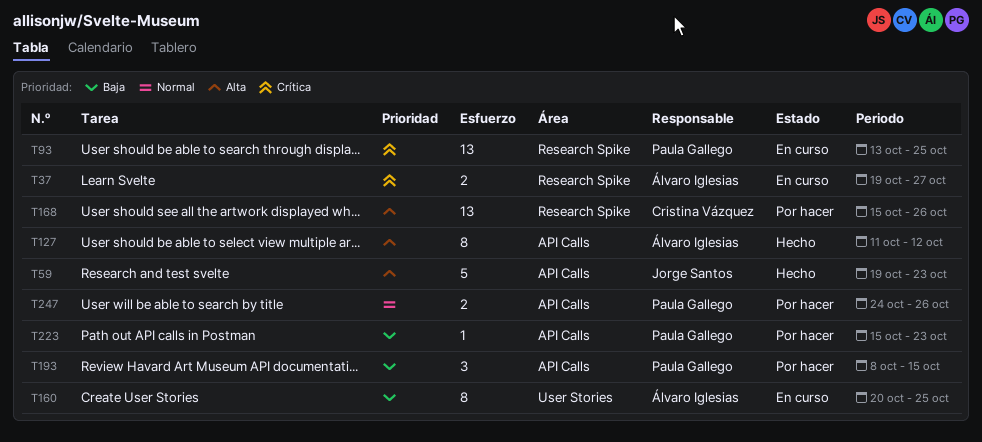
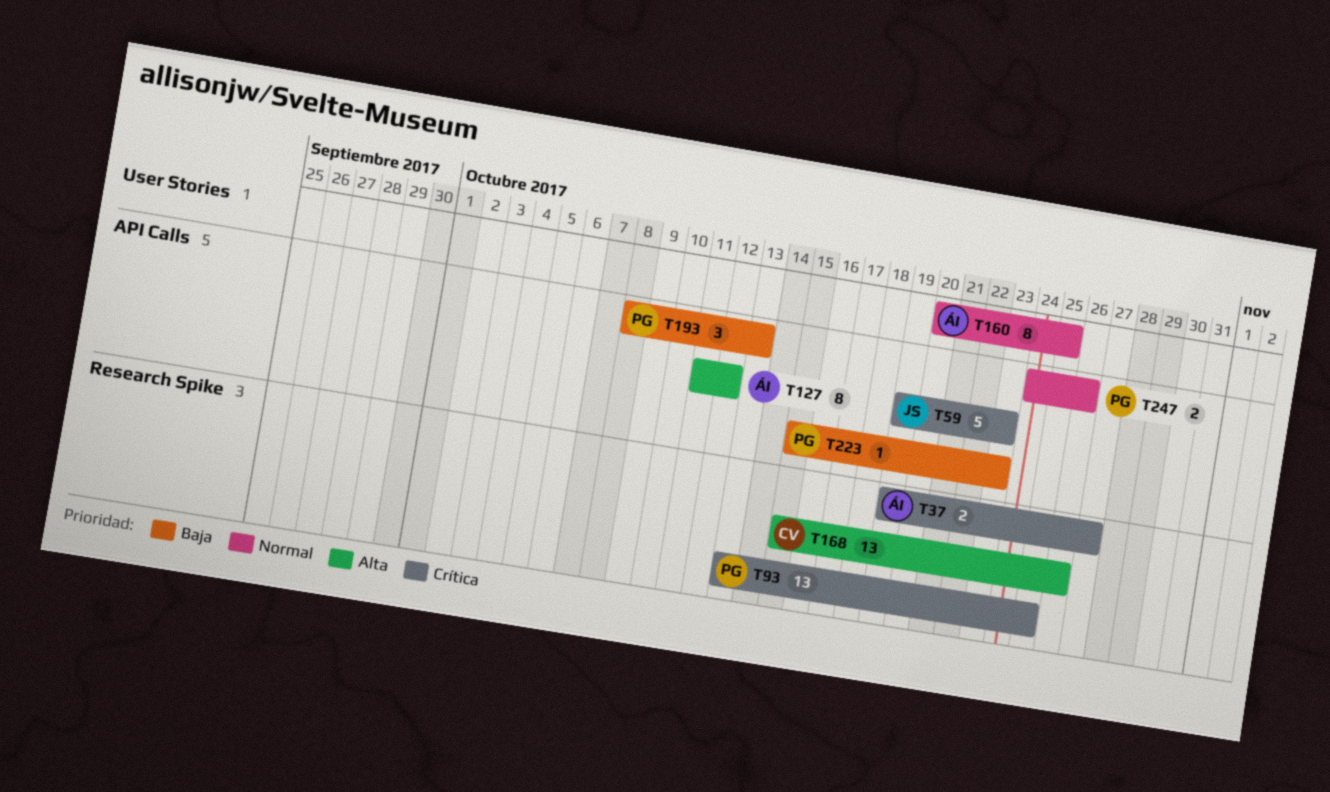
T59, priority: Alta -> Crítica
T160, priority: Baja -> Normal
T193, due: Oct 15 -> Oct 13

